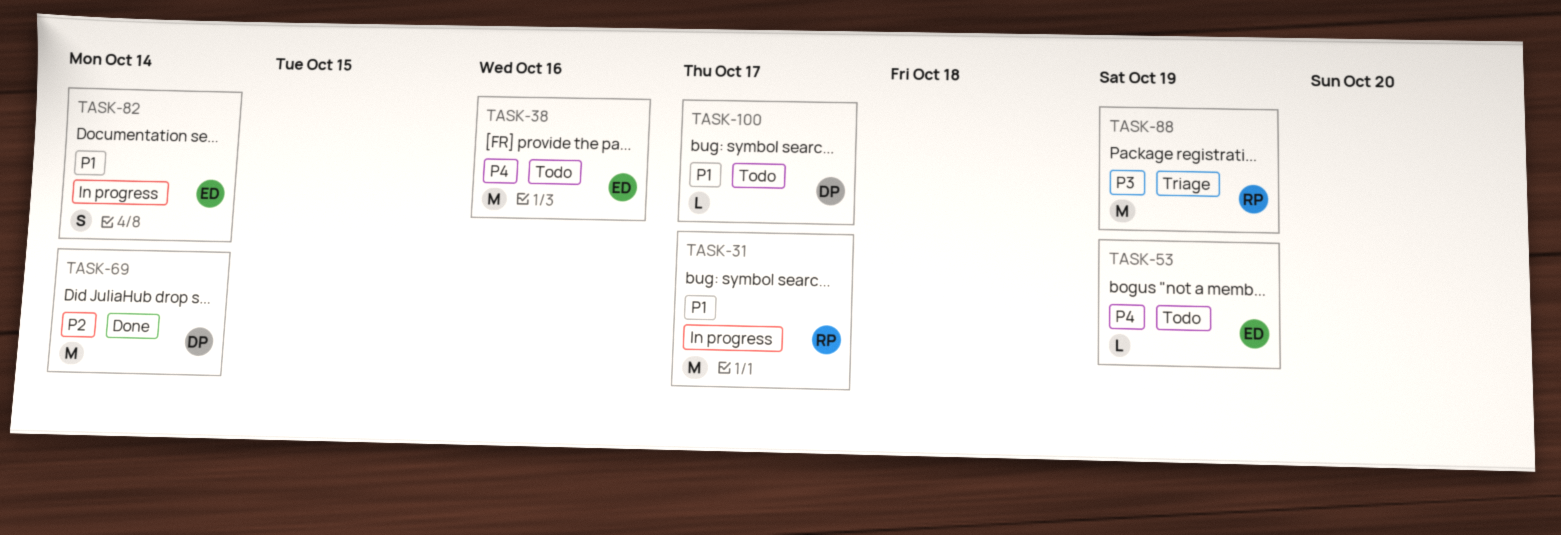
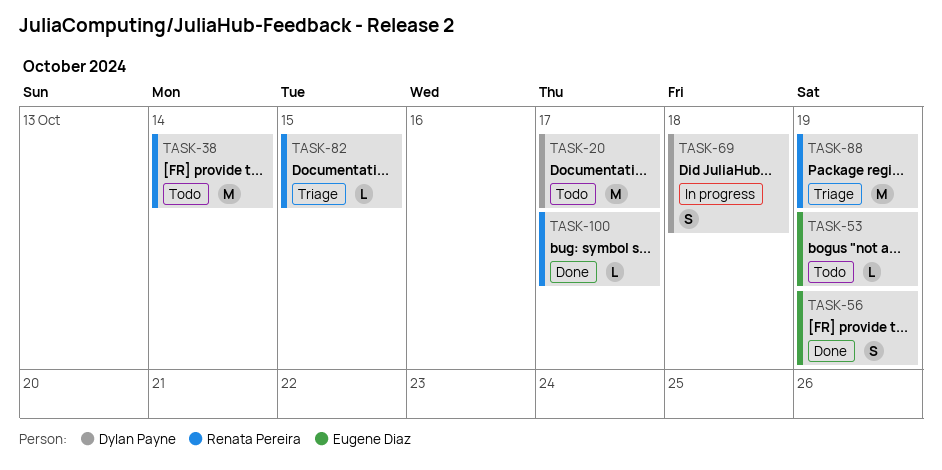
TASK-20: none -> present
TASK-31: present -> none
TASK-38, owner: Eugene Diaz -> Renata Pereira
TASK-38, due: Oct 16 -> Oct 14
TASK-56: none -> present
TASK-69, status: Done -> In progress
TASK-69, estimate: M -> S
TASK-69, due: Oct 14 -> Oct 18
TASK-82, status: In progress -> Triage
TASK-82, owner: Eugene Diaz -> Renata Pereira
TASK-82, estimate: S -> L
TASK-82, due: Oct 14 -> Oct 15
TASK-100, status: Todo -> Done
TASK-100, owner: Dylan Payne -> Renata Pereira

